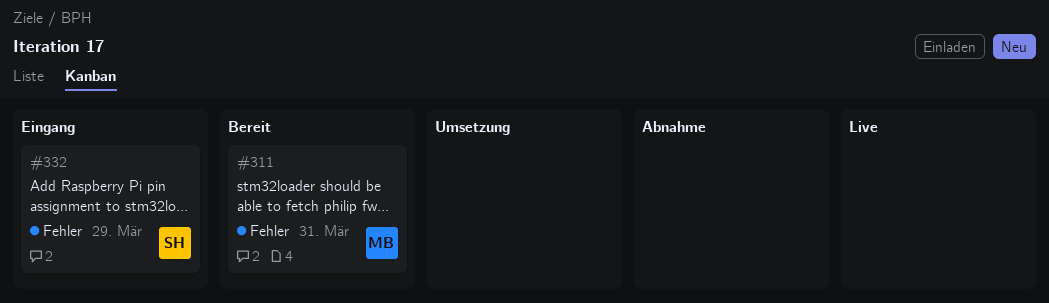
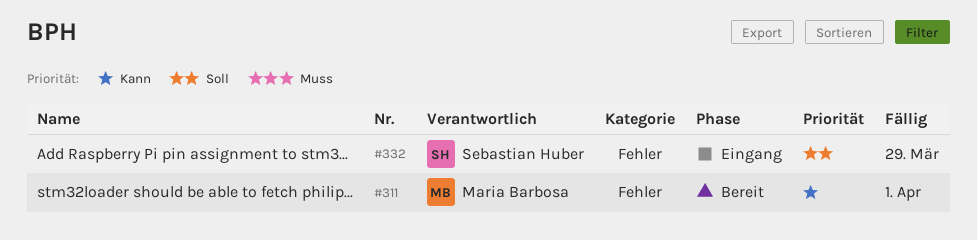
#311, due: Mar 31 -> Apr 1

